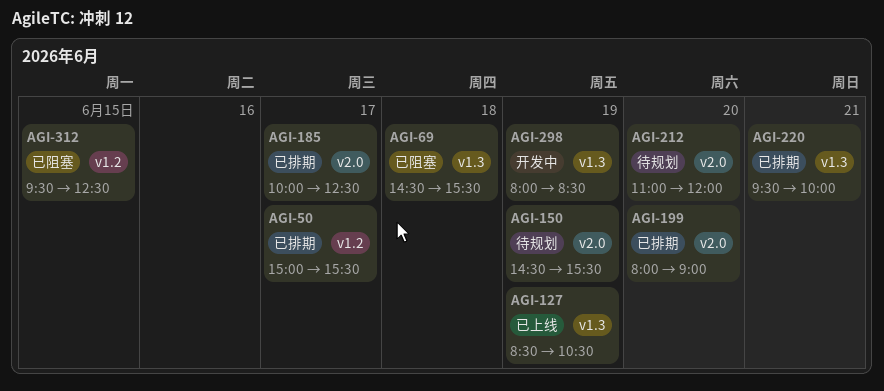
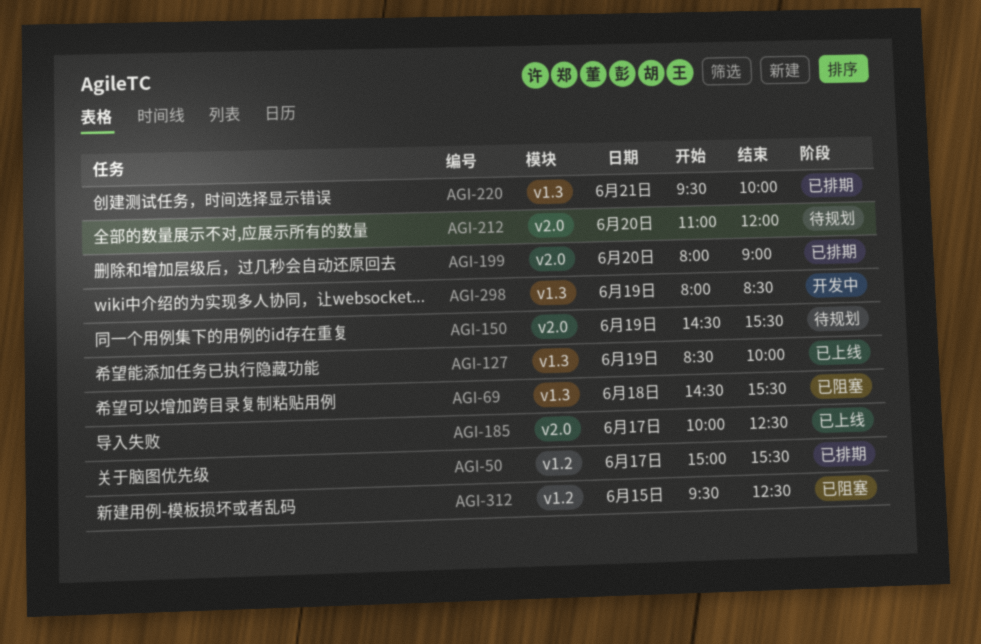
AGI-127, ends: 10:30 -> 10:00
AGI-185, status: 已排期 -> 已上线

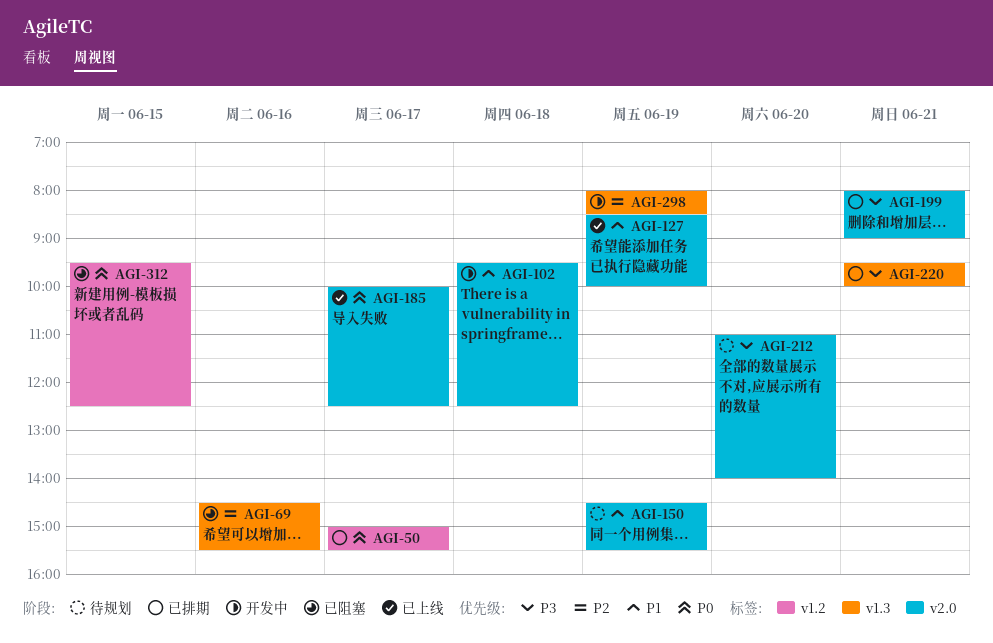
AGI-69, day: Jun 18 -> Jun 16
AGI-102: none -> present
AGI-127, label: v1.3 -> v2.0
AGI-199, day: Jun 20 -> Jun 21
AGI-212, ends: 12:00 -> 14:00

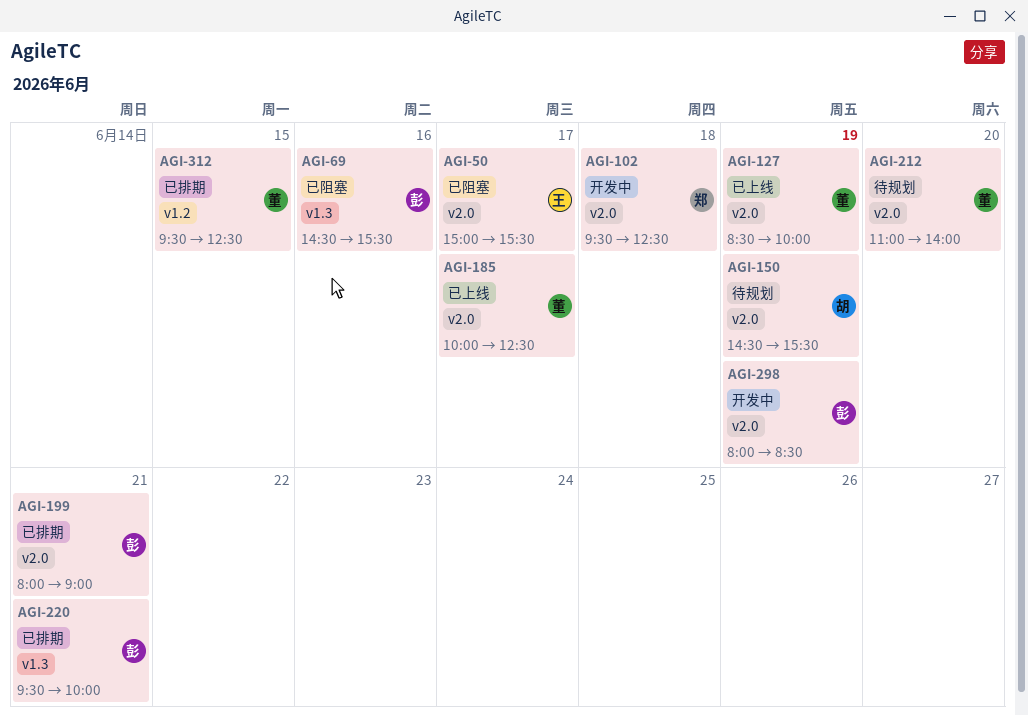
AGI-50, status: 已排期 -> 已阻塞
AGI-50, label: v1.2 -> v2.0
AGI-298, label: v1.3 -> v2.0
AGI-312, status: 已阻塞 -> 已排期

